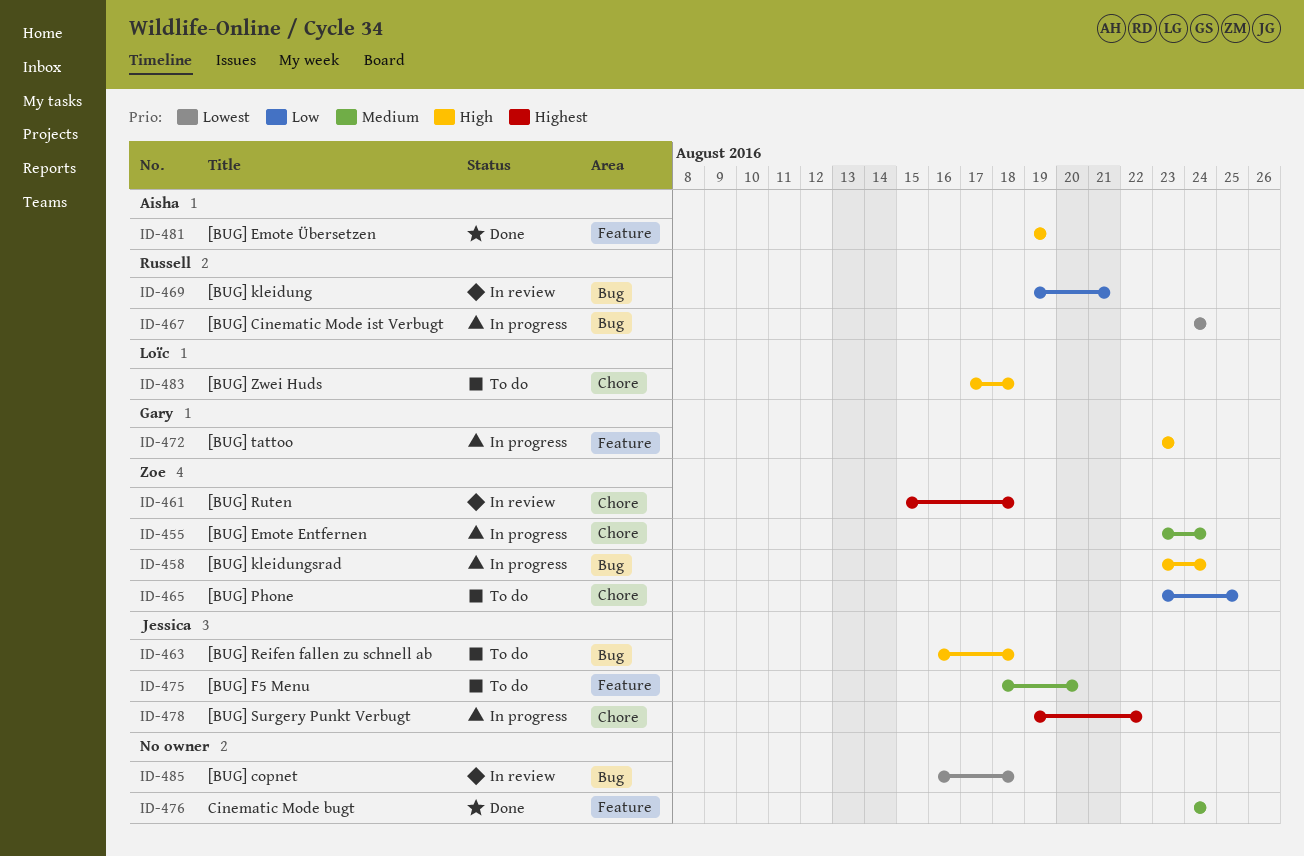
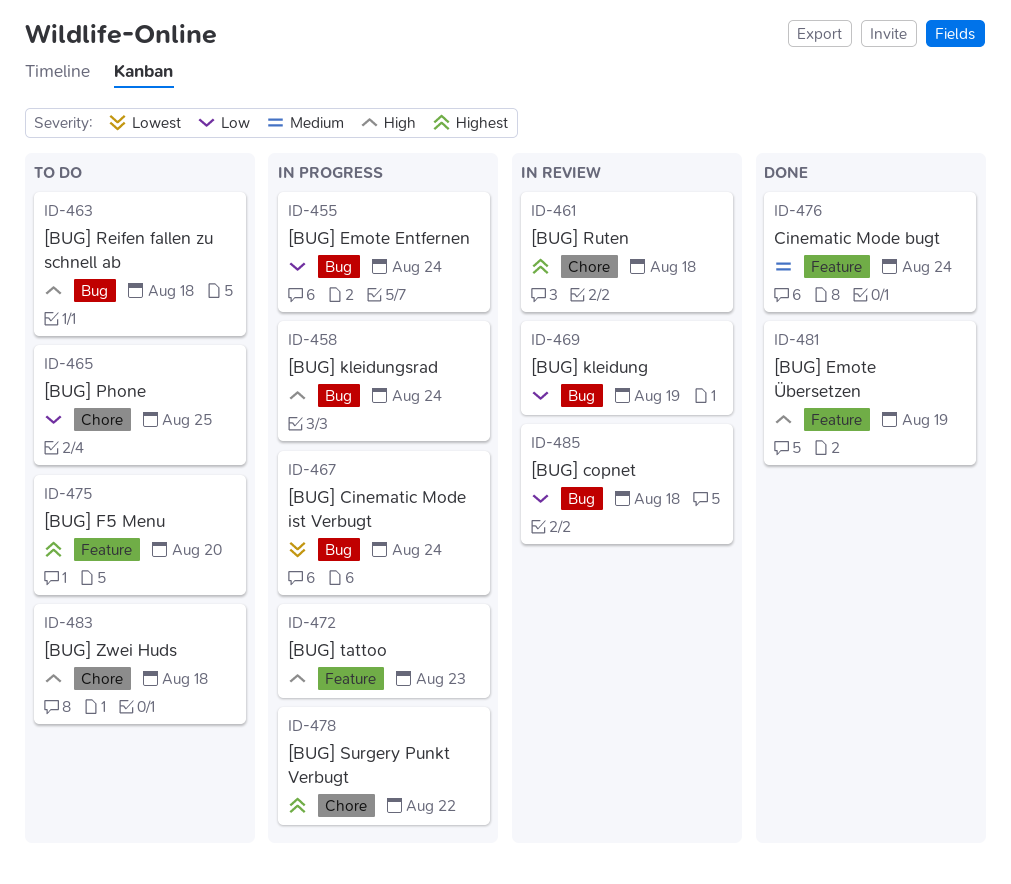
ID-455, priority: Medium -> Low
ID-455, label: Chore -> Bug
ID-469, due: Aug 21 -> Aug 19
ID-475, priority: Medium -> Highest
ID-485, priority: Lowest -> Low

